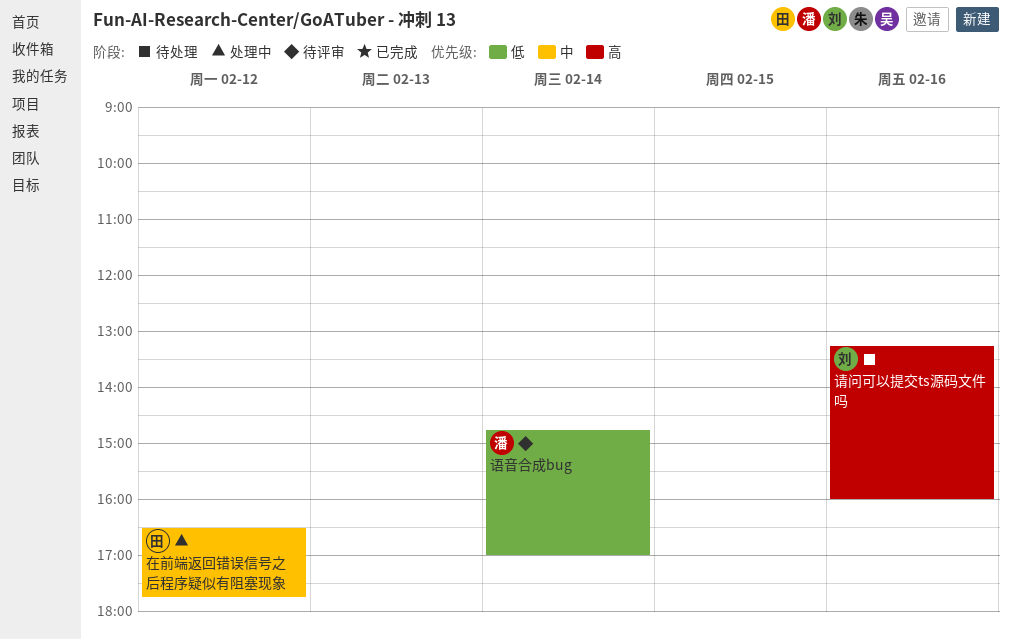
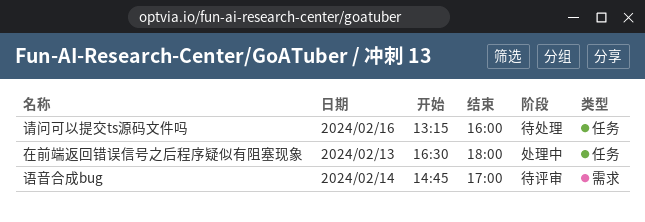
在前端返回错误信号之后程序疑似有阻塞现象, day: Feb 12 -> Feb 13
在前端返回错误信号之后程序疑似有阻塞现象, ends: 17:45 -> 18:00

